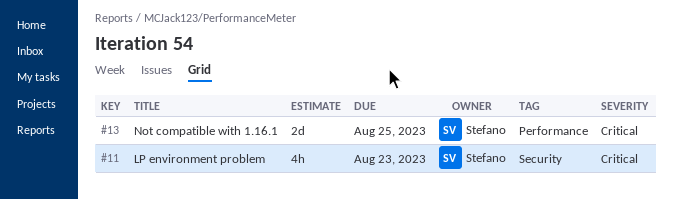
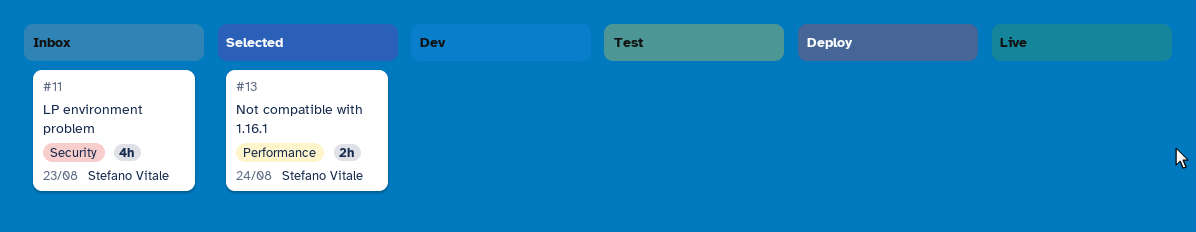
#13, estimate: 2d -> 2h
#13, due: Aug 25 -> Aug 24

